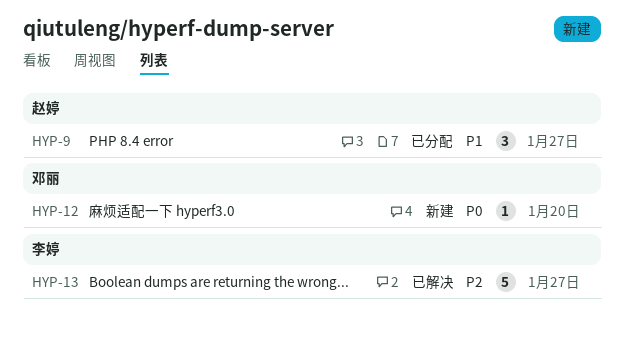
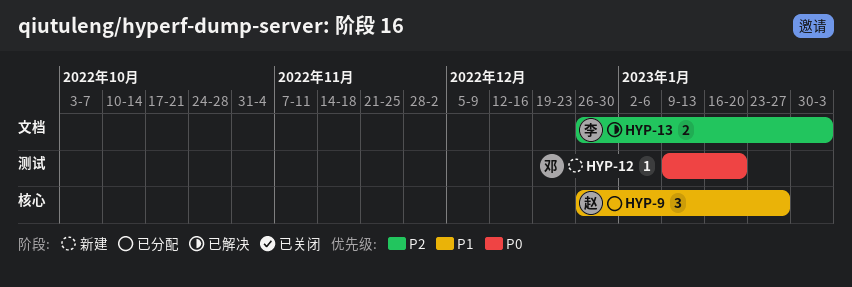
HYP-13, estimate: 5 -> 2
HYP-13, due: Jan 27 -> Feb 3

